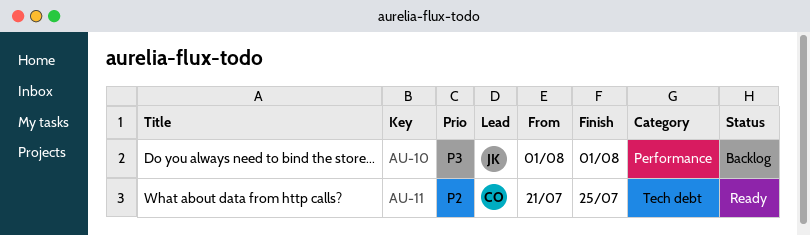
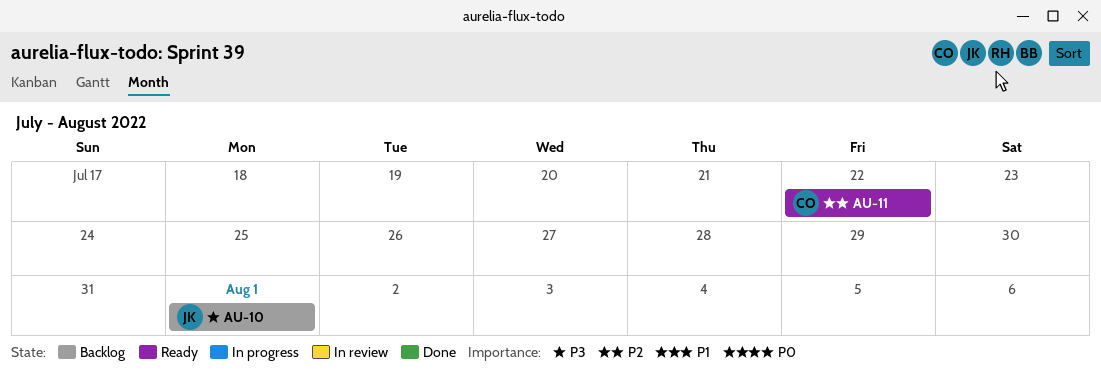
AU-11, start: Jul 21 -> Jul 22
AU-11, due: Jul 25 -> Jul 22

